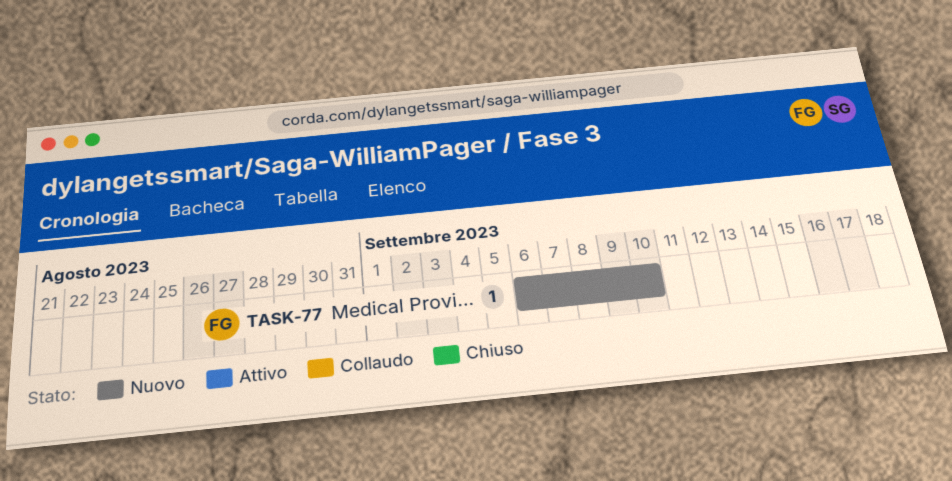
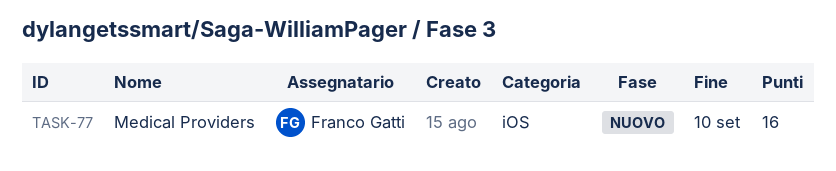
TASK-77, estimate: 1 -> 16

